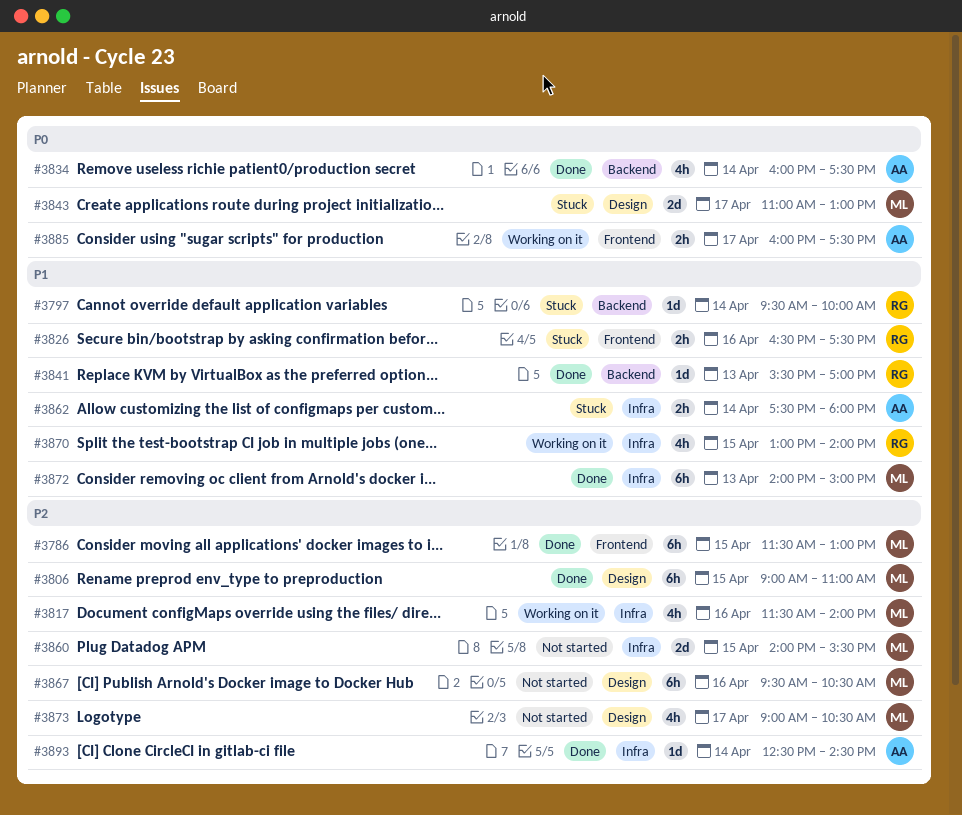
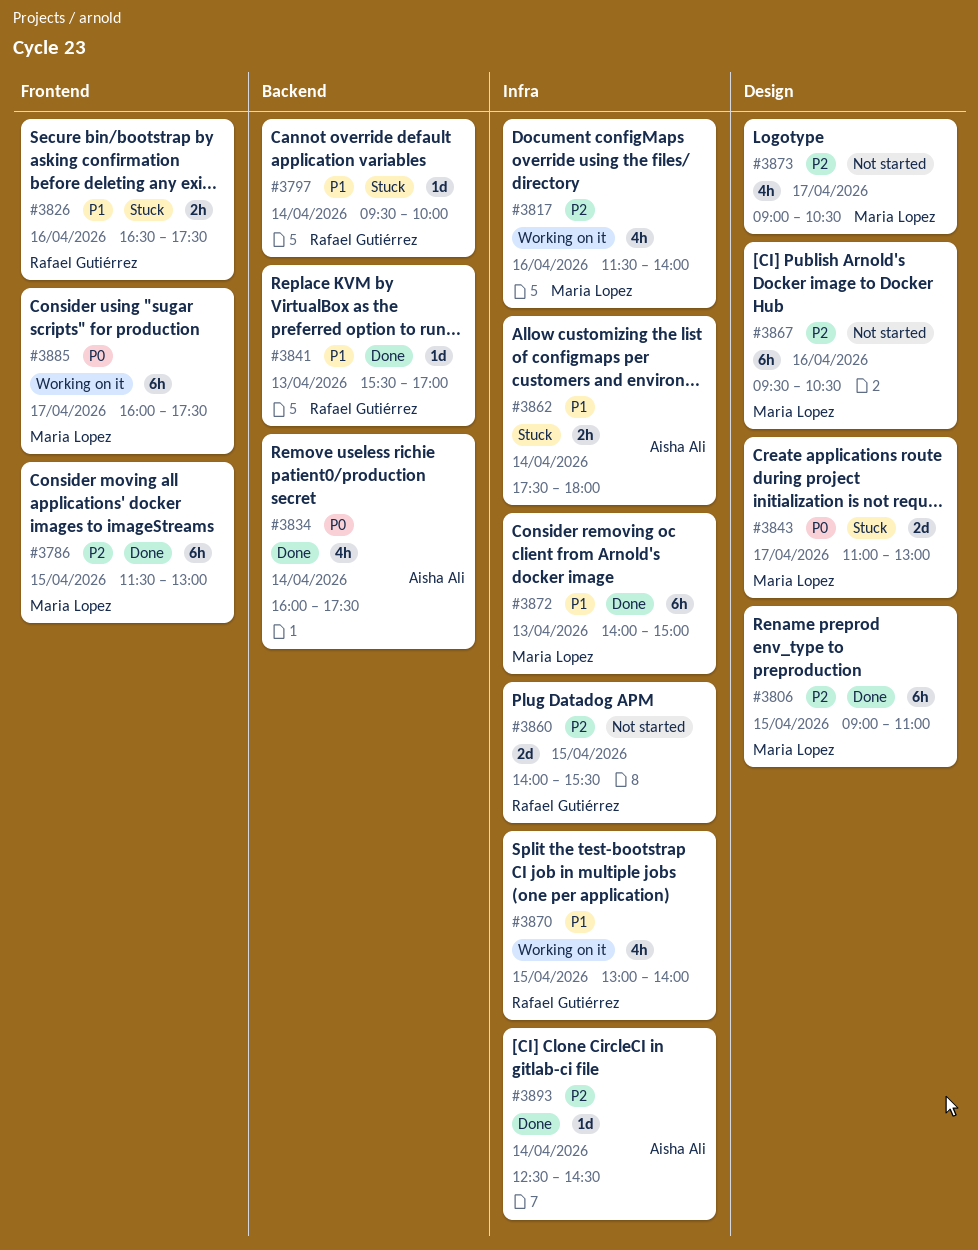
#3860, owner: Maria Lopez -> Rafael Gutiérrez
#3885, owner: Aisha Ali -> Maria Lopez
#3885, estimate: 2h -> 6h

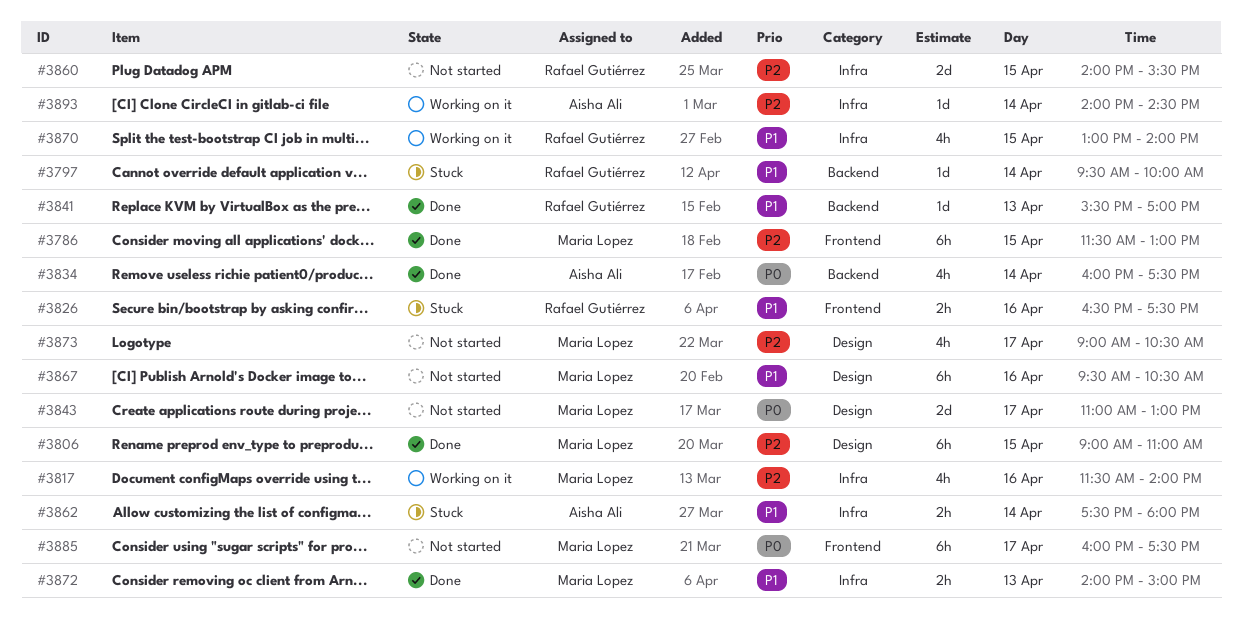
#3843, status: Stuck -> Not started
#3867, priority: P2 -> P1
#3872, estimate: 6h -> 2h
#3885, status: Working on it -> Not started
#3893, status: Done -> Working on it
#3893, begins: 12:30 -> 14:00

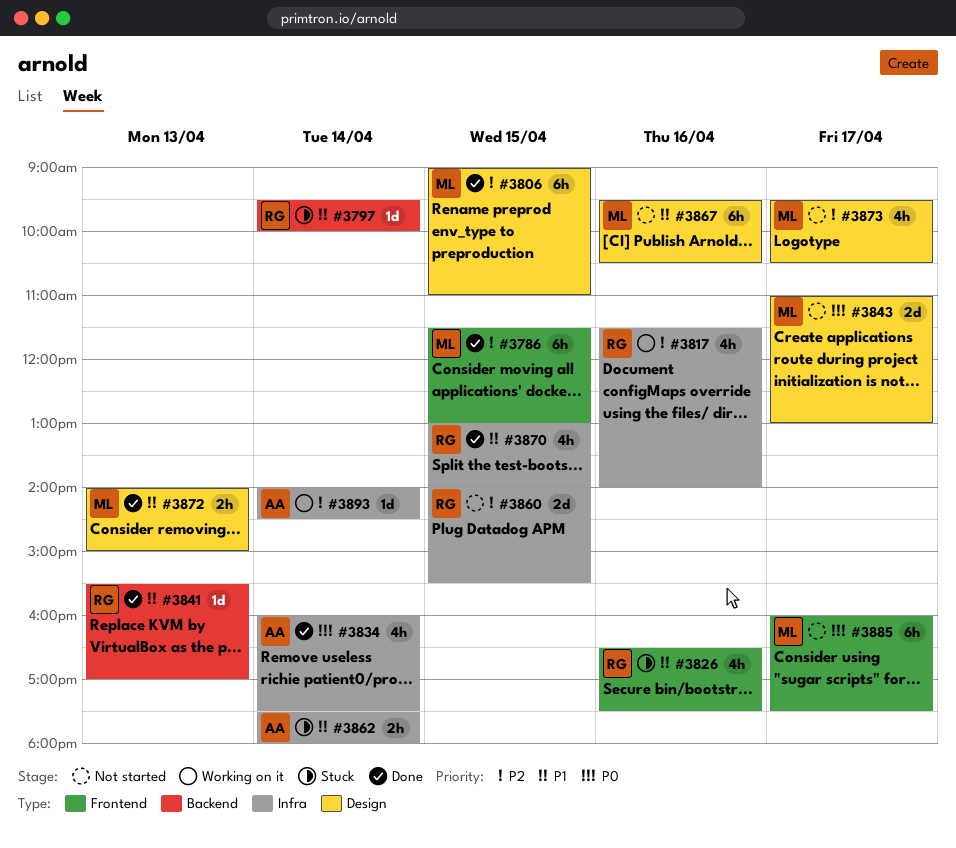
#3817, owner: Maria Lopez -> Rafael Gutiérrez
#3826, estimate: 2h -> 4h
#3834, label: Backend -> Infra
#3870, status: Working on it -> Done
#3872, label: Infra -> Design
#3873, begins: 09:00 -> 09:30

